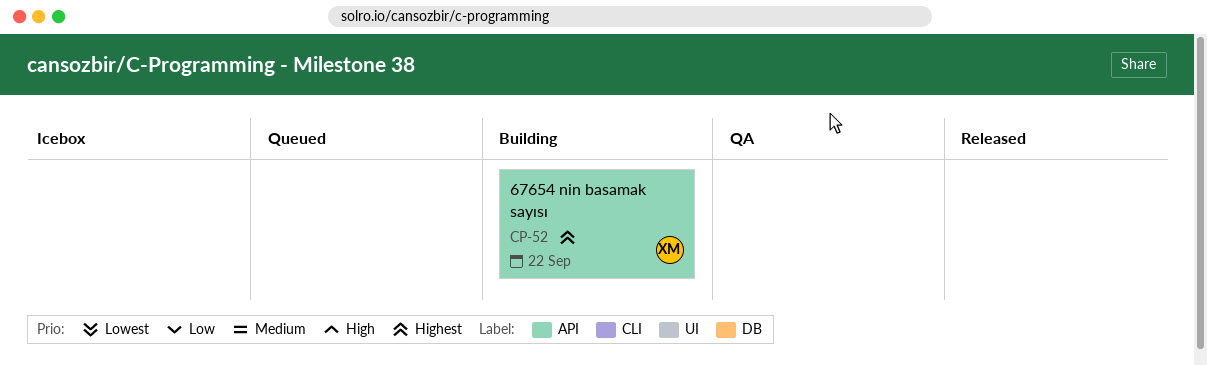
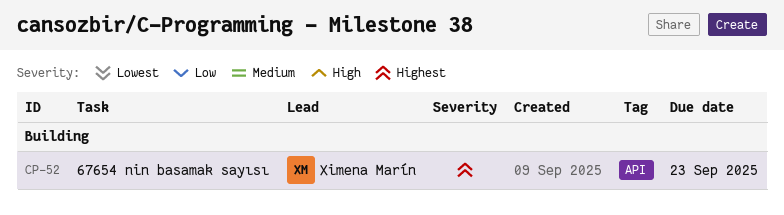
CP-52, due: Sep 22 -> Sep 23

